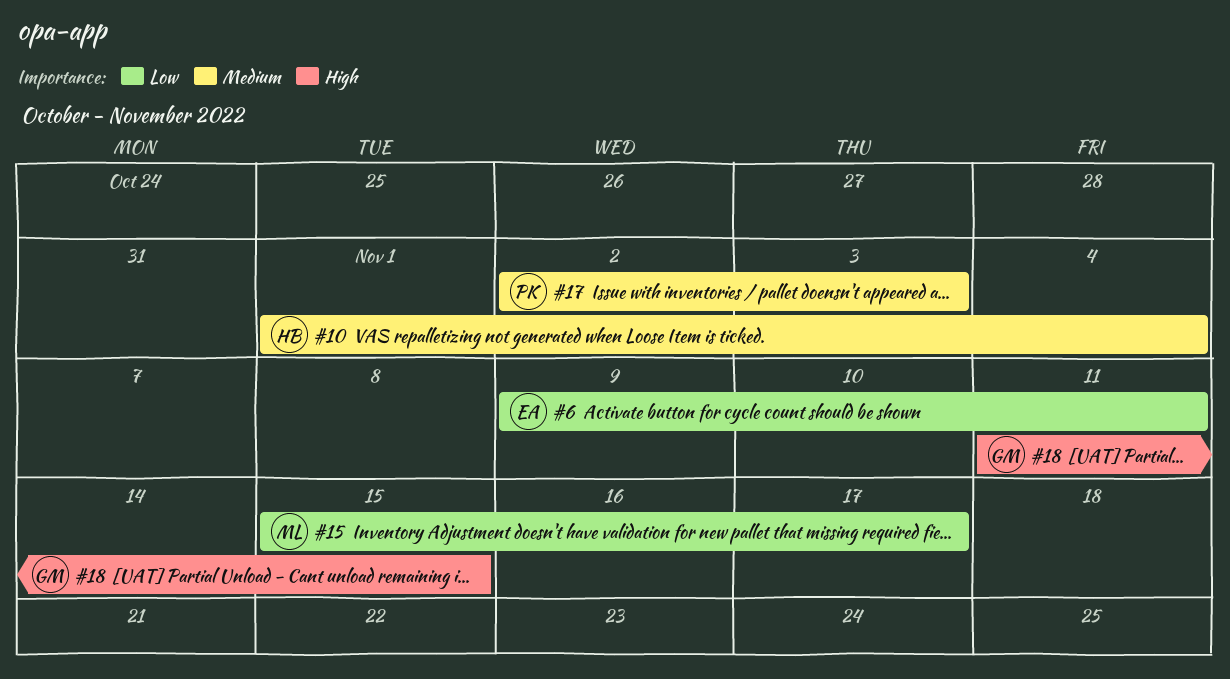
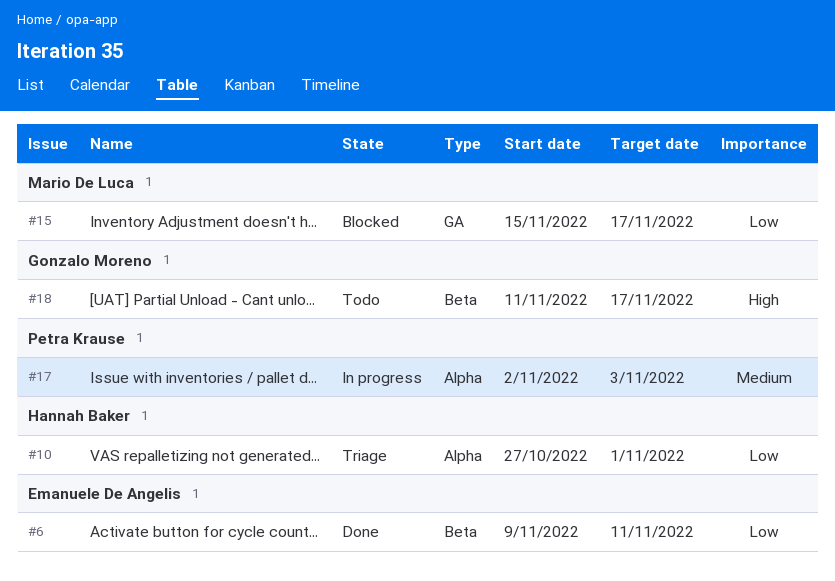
#10, priority: Medium -> Low
#10, start: Nov 1 -> Oct 27
#10, due: Nov 4 -> Nov 1
#18, due: Nov 15 -> Nov 17

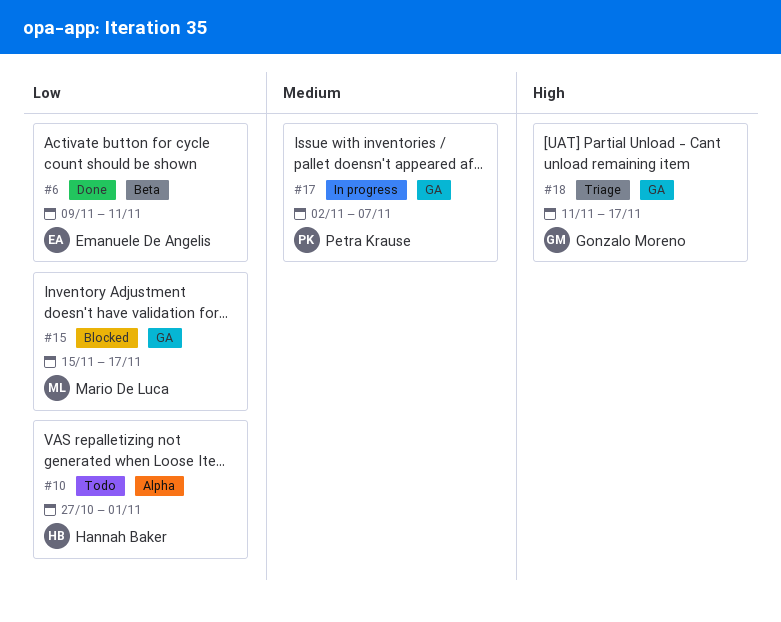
#10, status: Triage -> Todo
#17, label: Alpha -> GA
#17, due: Nov 3 -> Nov 7
#18, status: Todo -> Triage
#18, label: Beta -> GA

